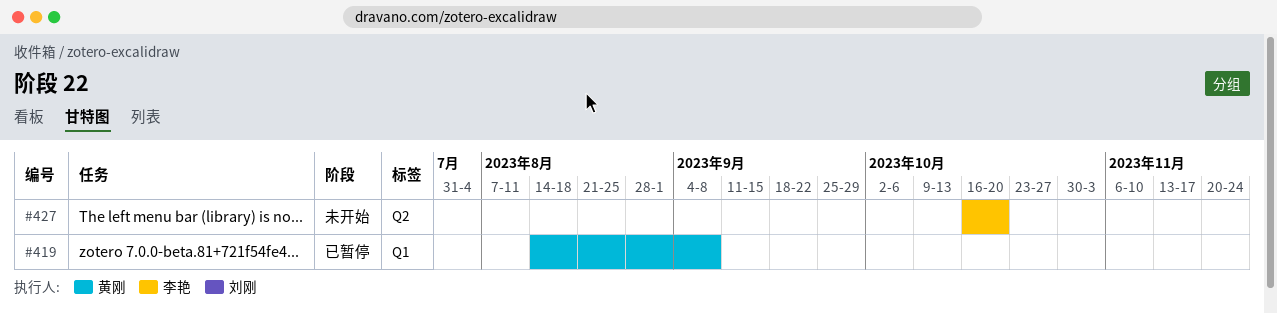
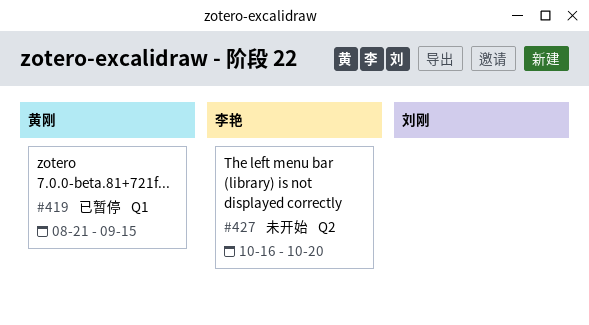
#419, start: Aug 14 -> Aug 21
#419, due: Sep 8 -> Sep 15

